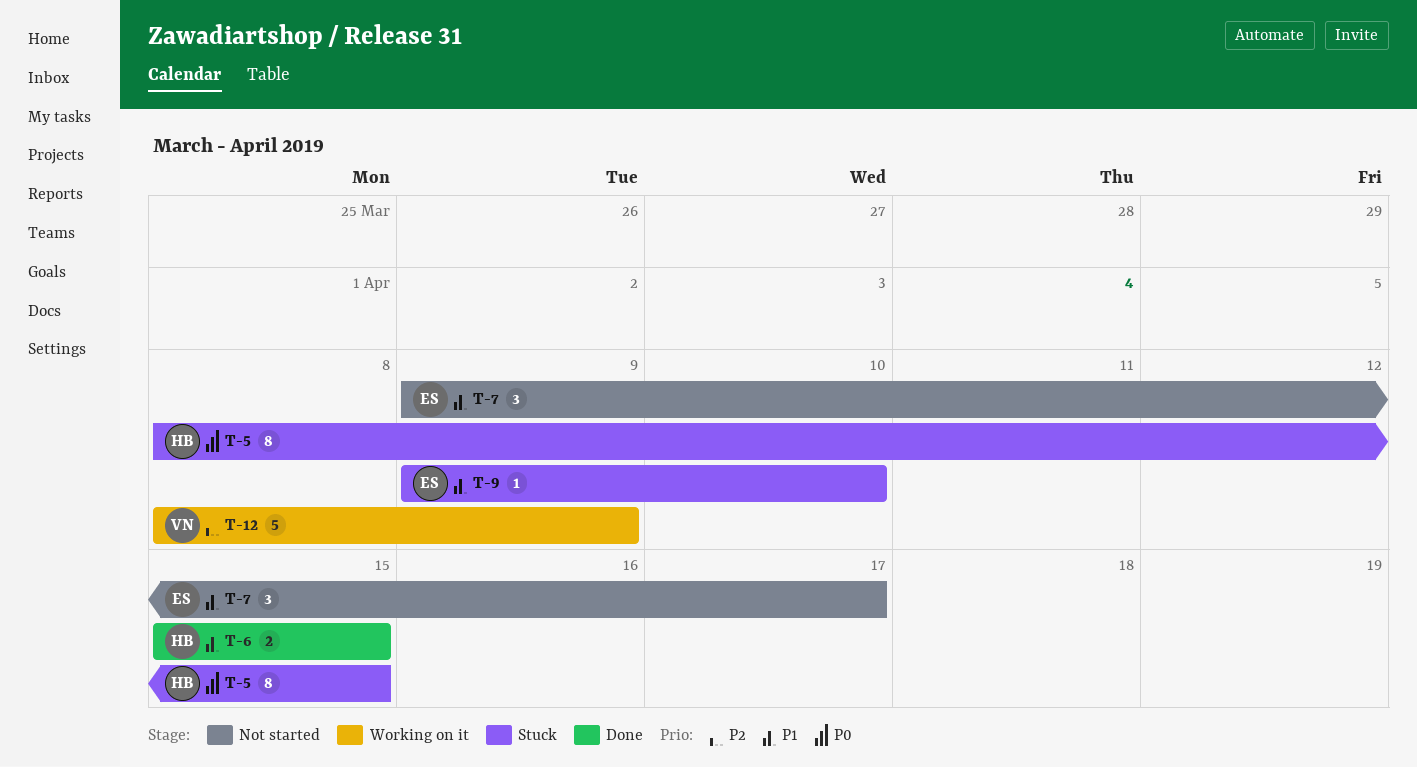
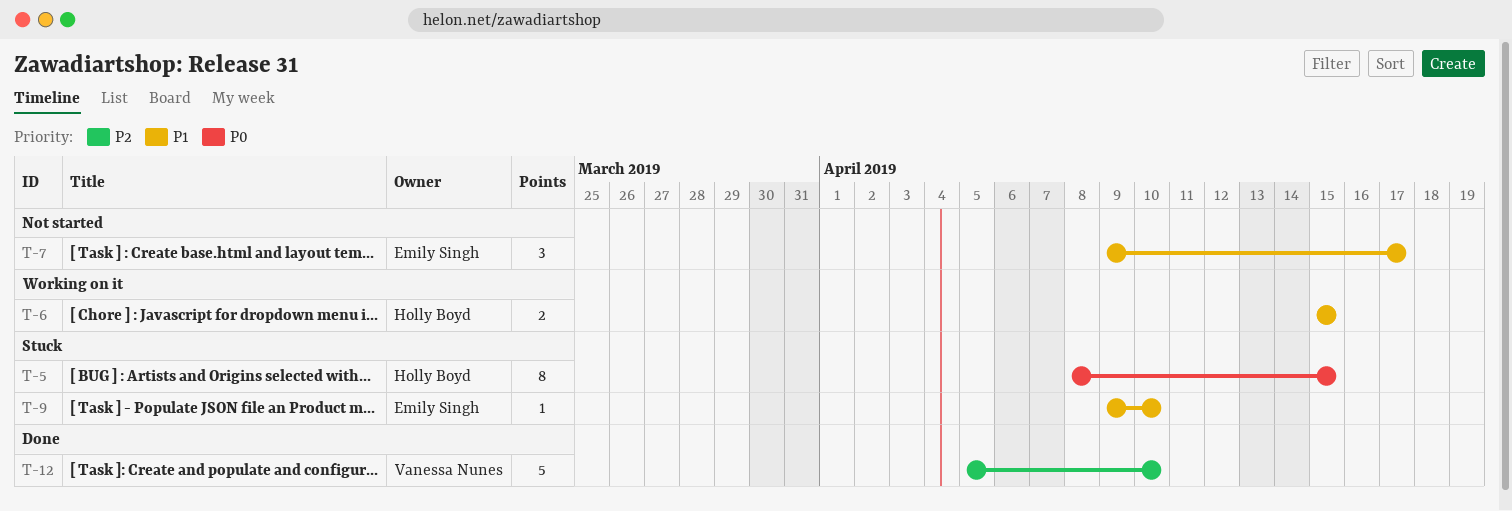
T-6, status: Done -> Working on it
T-12, status: Working on it -> Done
T-12, start: Apr 8 -> Apr 5
T-12, due: Apr 9 -> Apr 10

